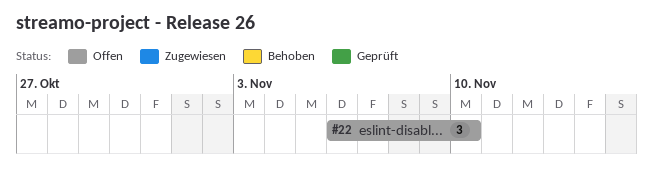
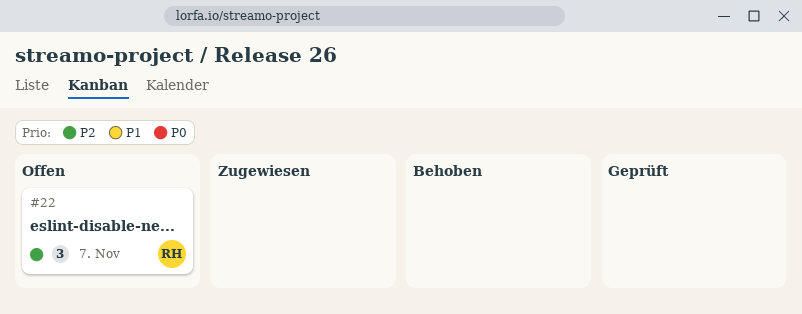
#22, due: Nov 10 -> Nov 7

